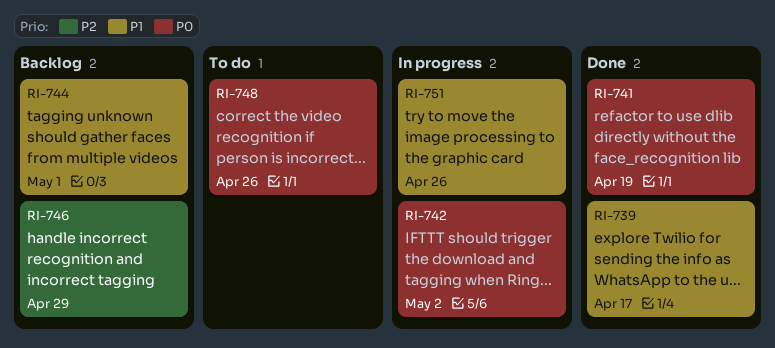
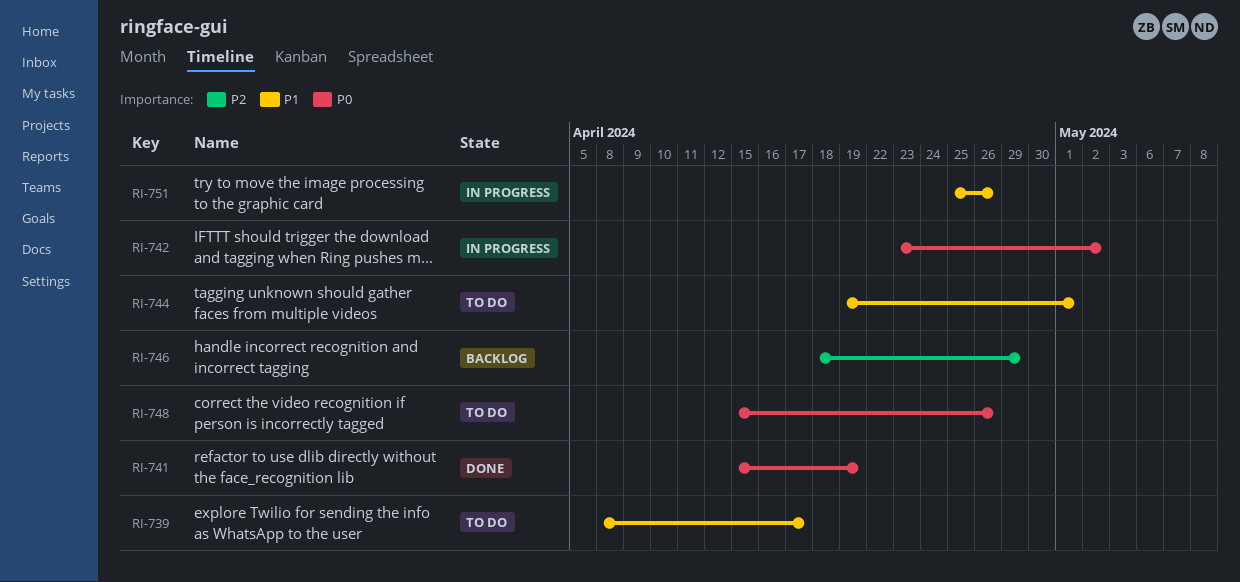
RI-739, status: Done -> To do
RI-744, status: Backlog -> To do

